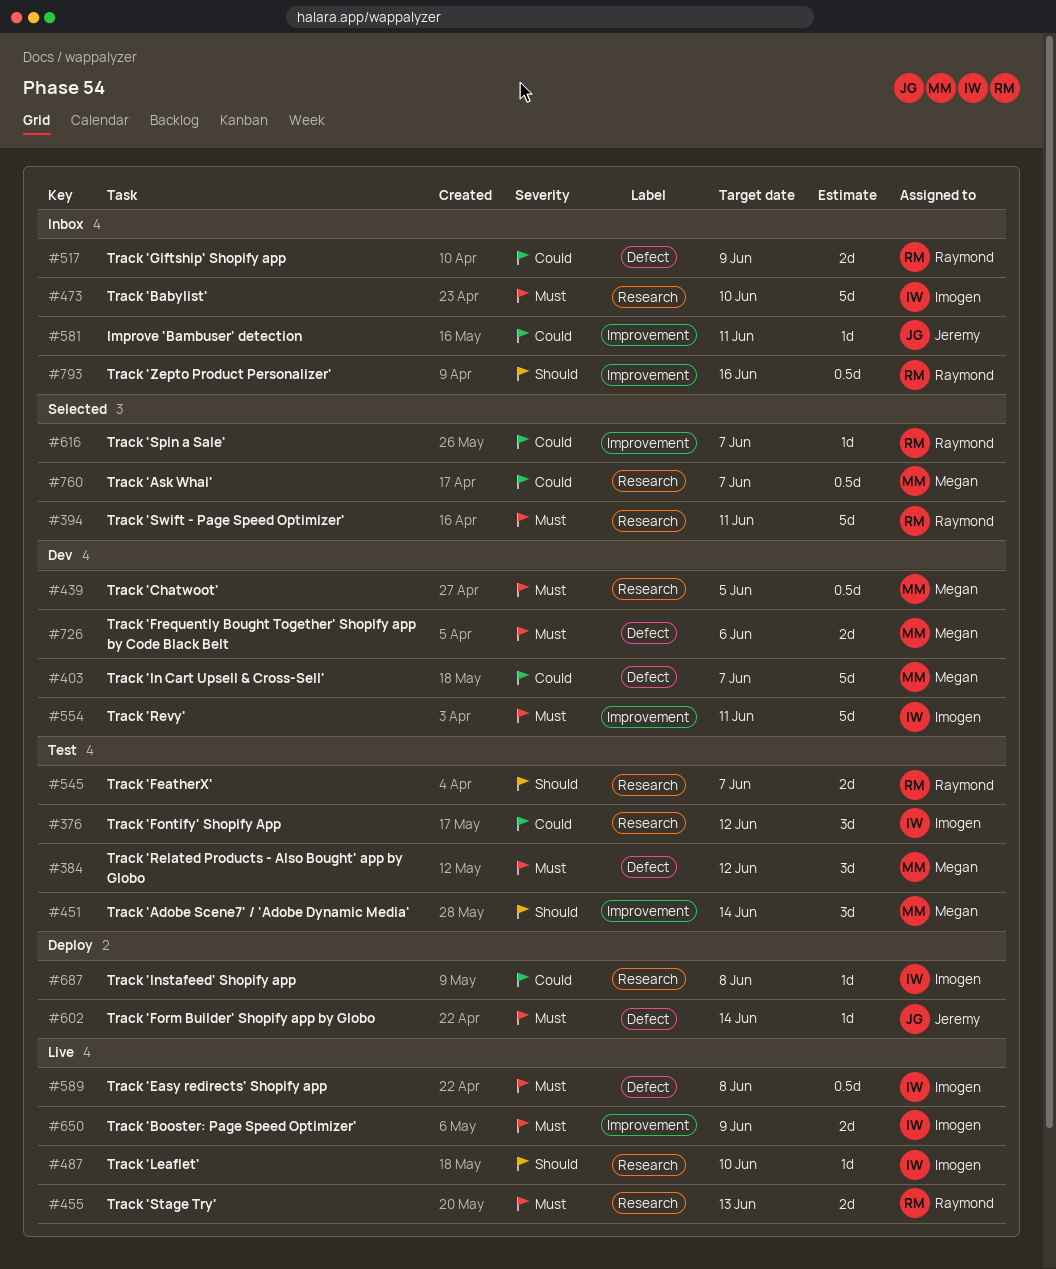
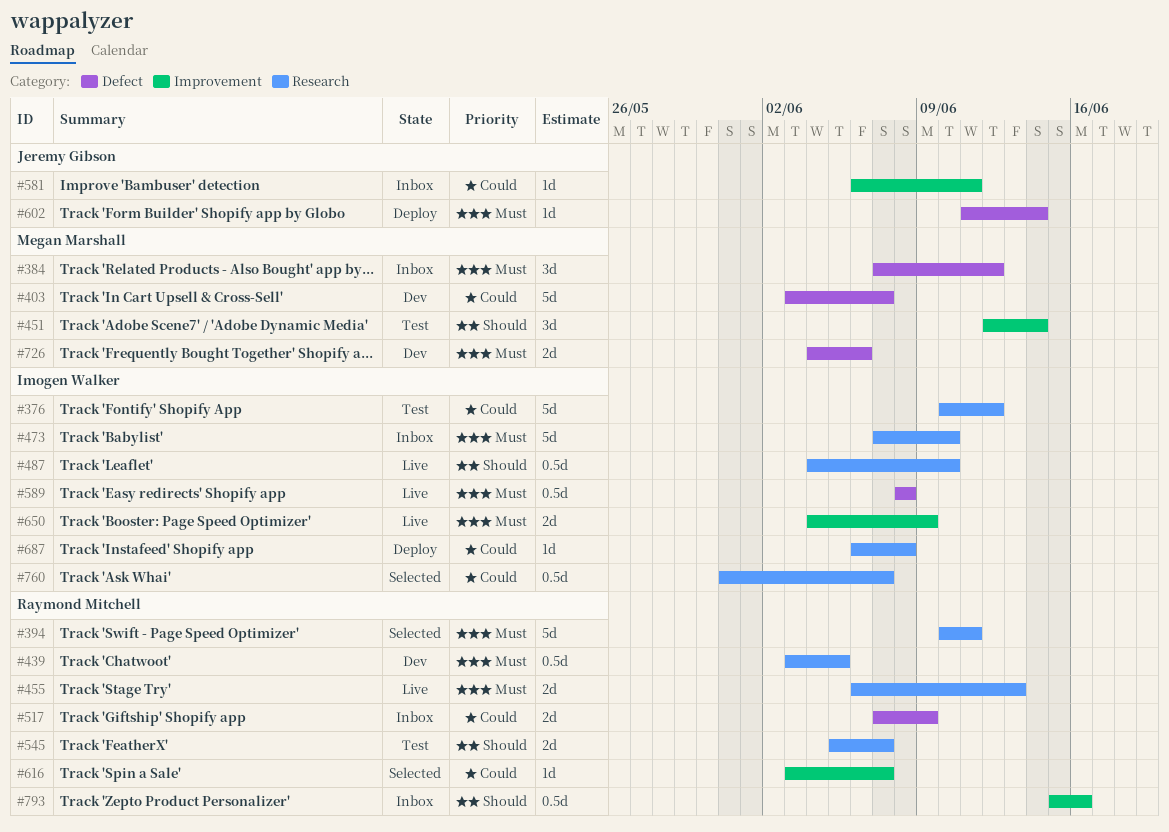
#376, estimate: 3d -> 5d
#384, status: Test -> Inbox
#439, owner: Megan Marshall -> Raymond Mitchell
#487, estimate: 1d -> 0.5d
#554: present -> none
#760, owner: Megan Marshall -> Imogen Walker

